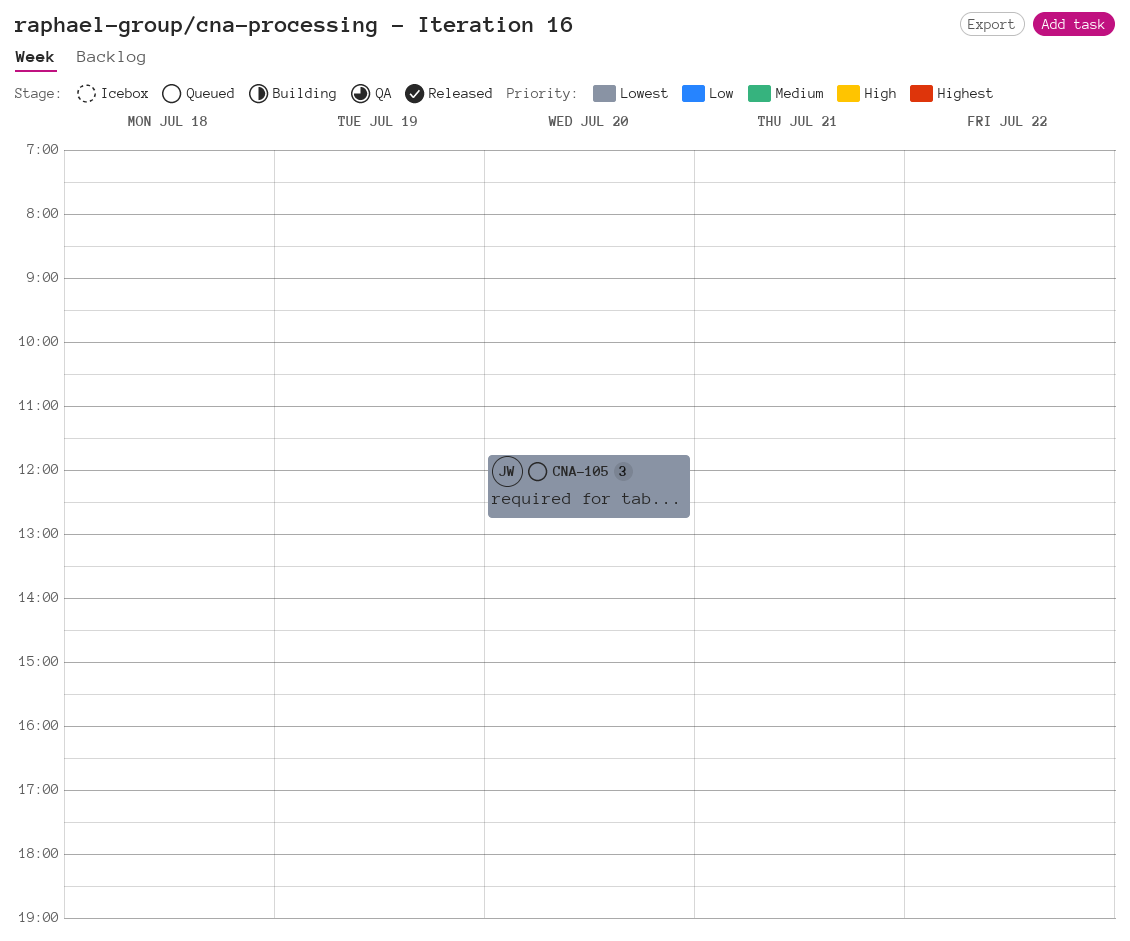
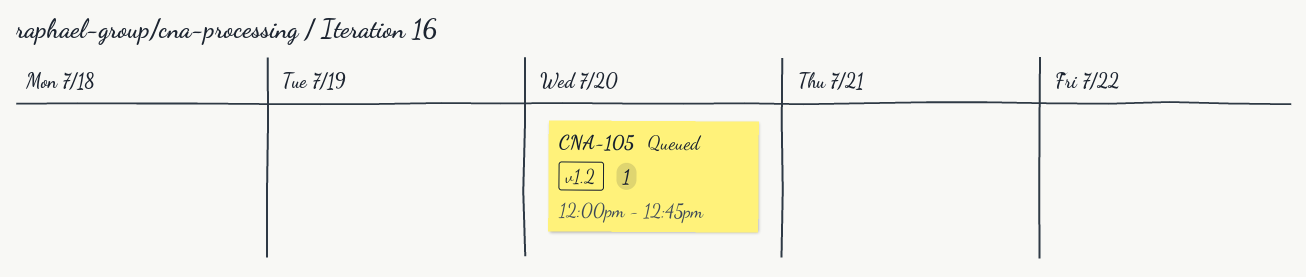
CNA-105, estimate: 3 -> 1
CNA-105, begins: 11:45 -> 12:00

